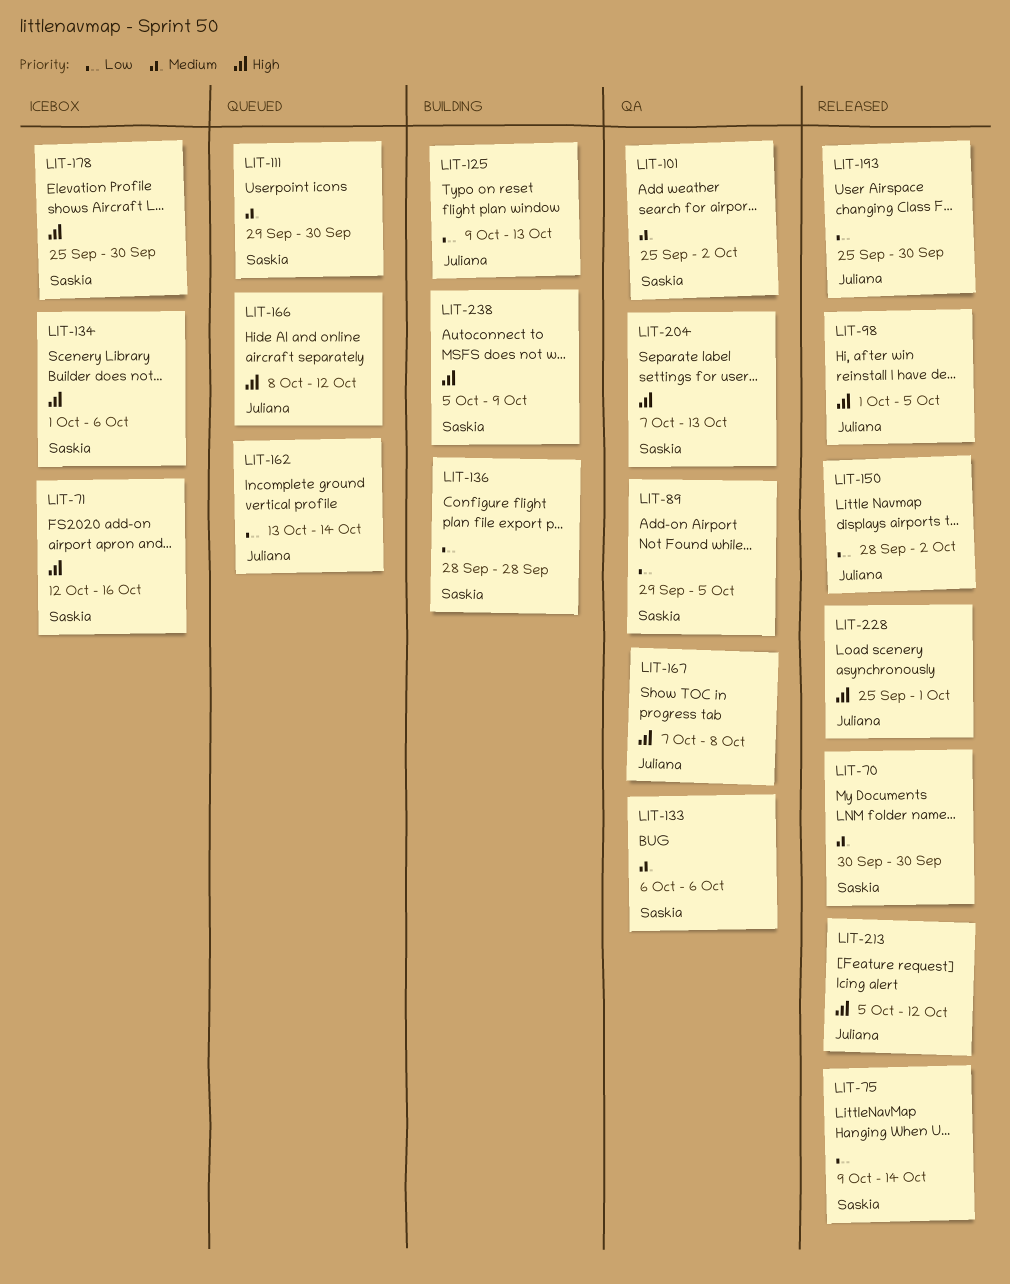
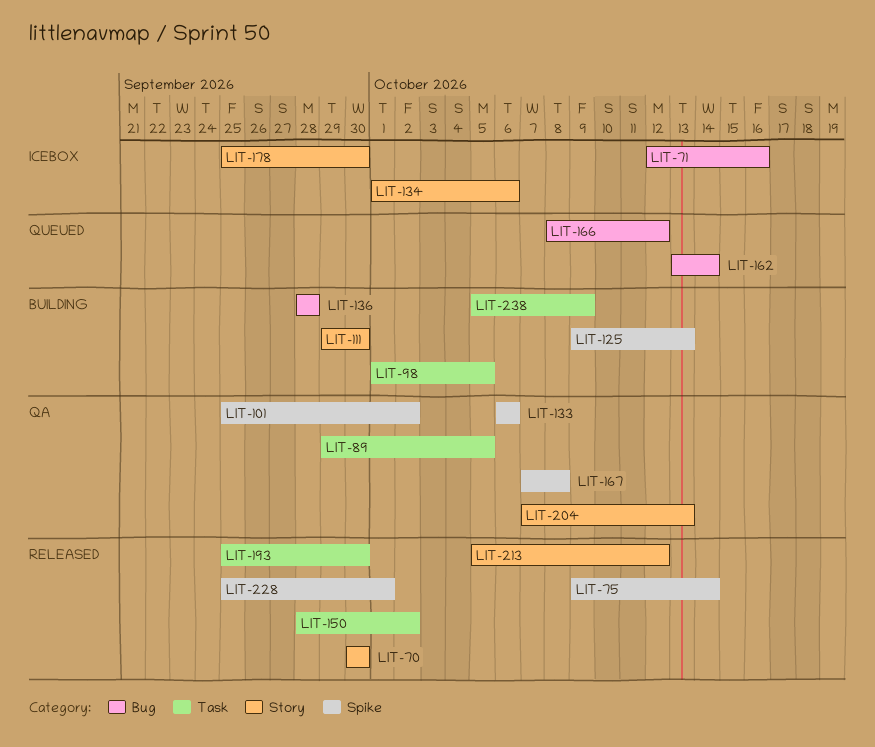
LIT-98, status: Released -> Building
LIT-111, status: Queued -> Building

